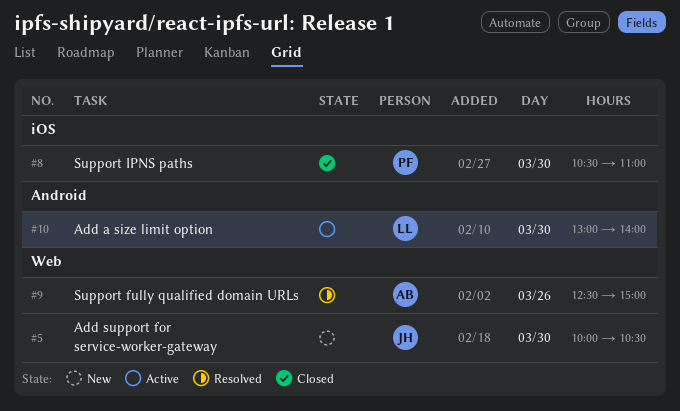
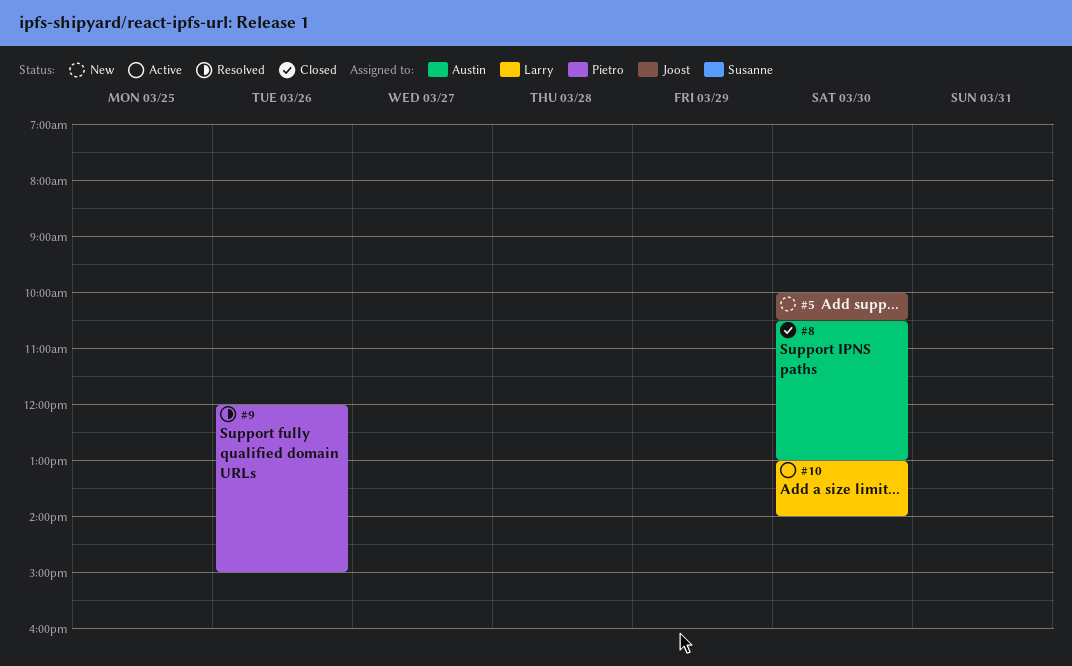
#8, owner: Pietro -> Austin
#8, ends: 11:00 -> 13:00
#9, owner: Austin -> Pietro
#9, begins: 12:30 -> 12:00

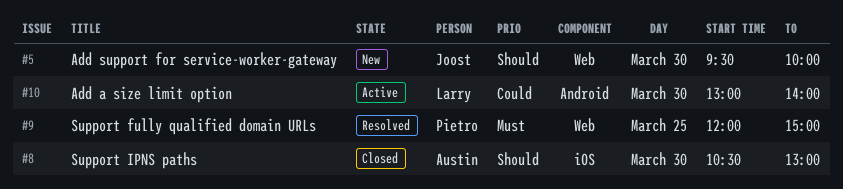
#5, begins: 10:00 -> 09:30
#5, ends: 10:30 -> 10:00
#9, day: Mar 26 -> Mar 25

